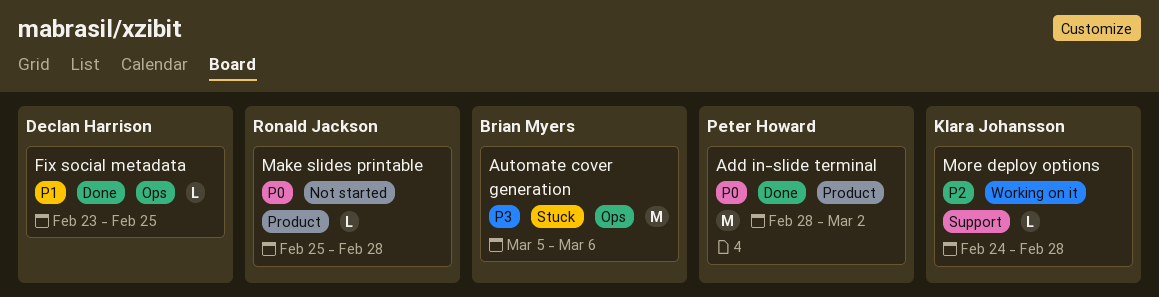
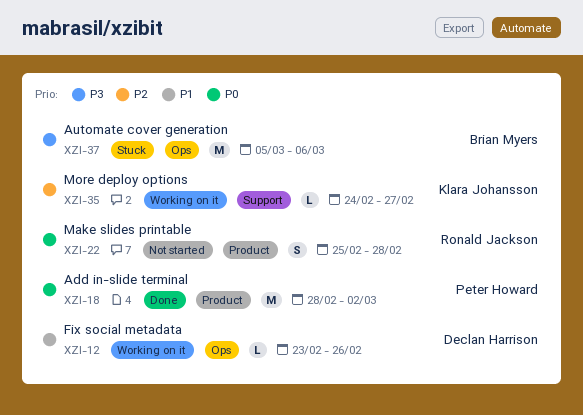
Fix social metadata, status: Done -> Working on it
Fix social metadata, due: Feb 25 -> Feb 26
Make slides printable, estimate: L -> S
More deploy options, due: Feb 28 -> Feb 27

